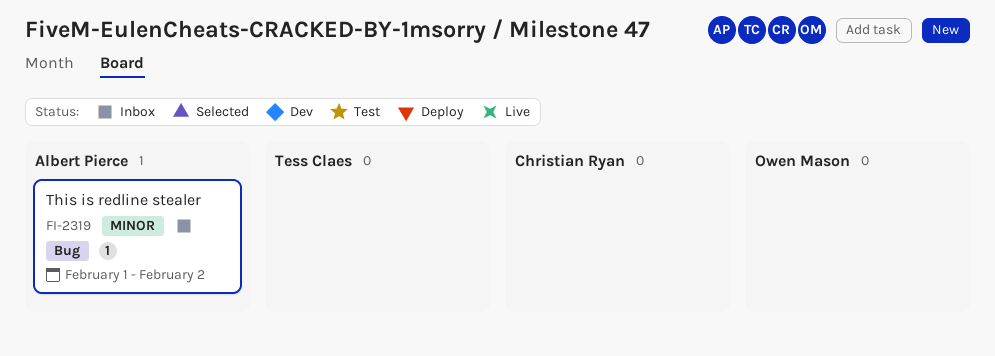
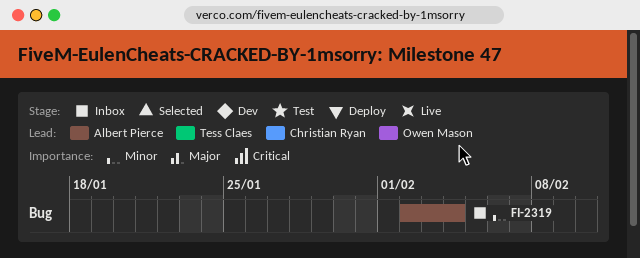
FI-2319, start: Feb 1 -> Feb 2
FI-2319, due: Feb 2 -> Feb 4

